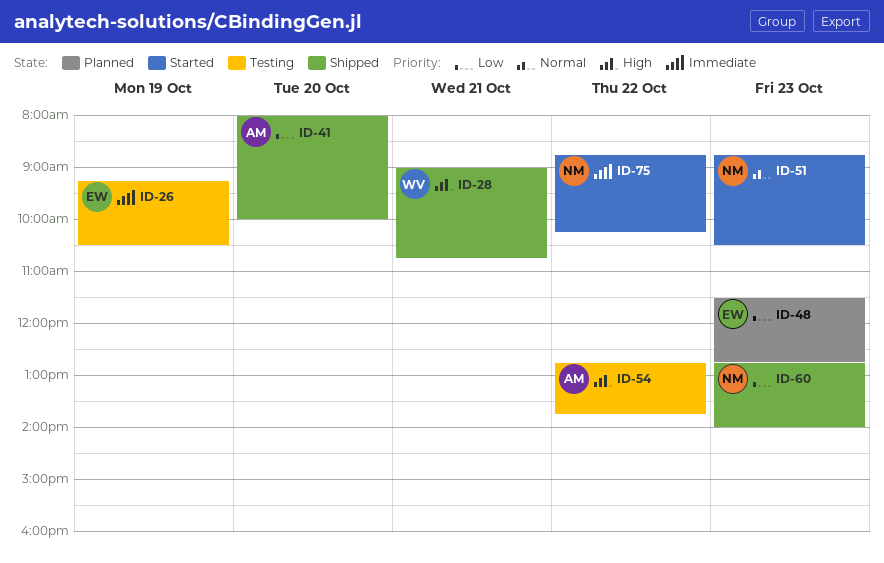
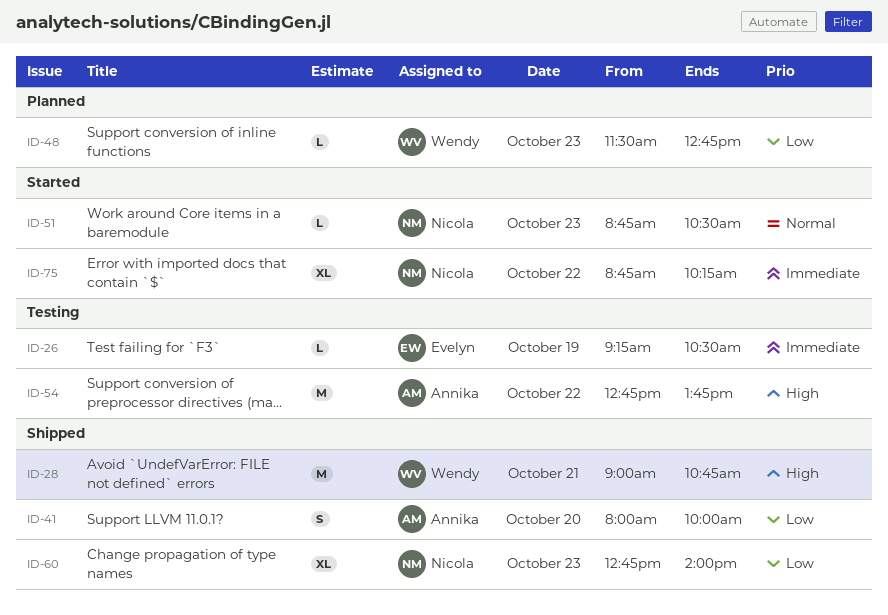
ID-48, owner: Evelyn -> Wendy

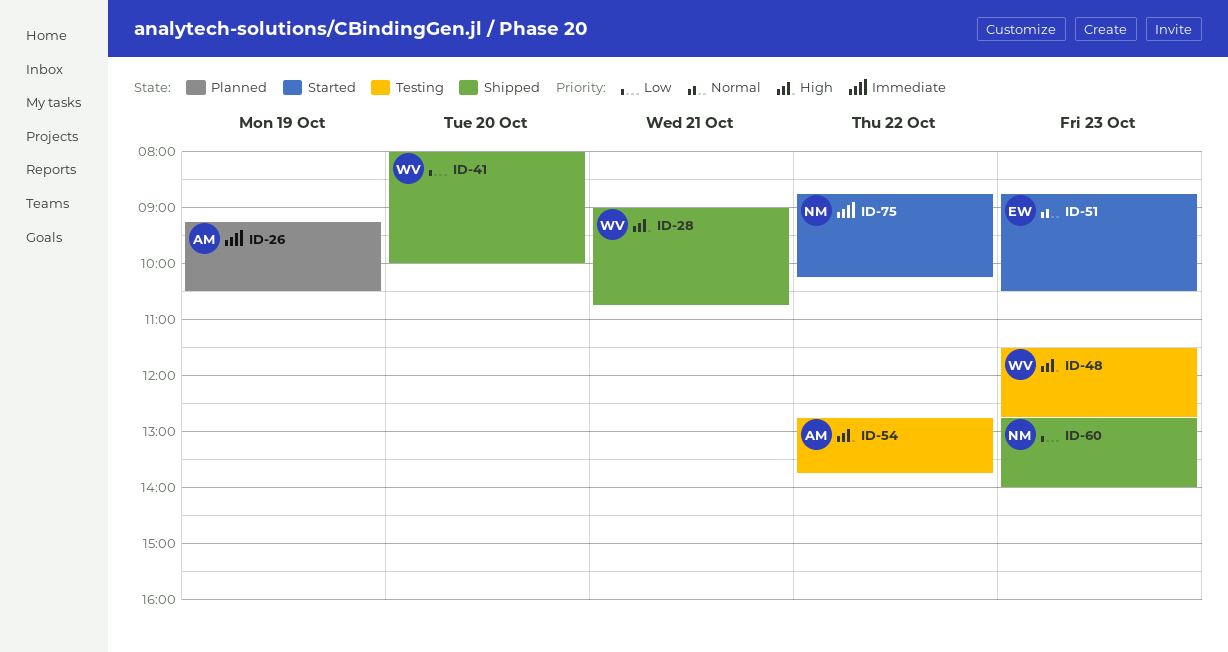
ID-26, status: Testing -> Planned
ID-26, owner: Evelyn -> Annika
ID-41, owner: Annika -> Wendy
ID-48, status: Planned -> Testing
ID-48, priority: Low -> High
ID-51, owner: Nicola -> Evelyn

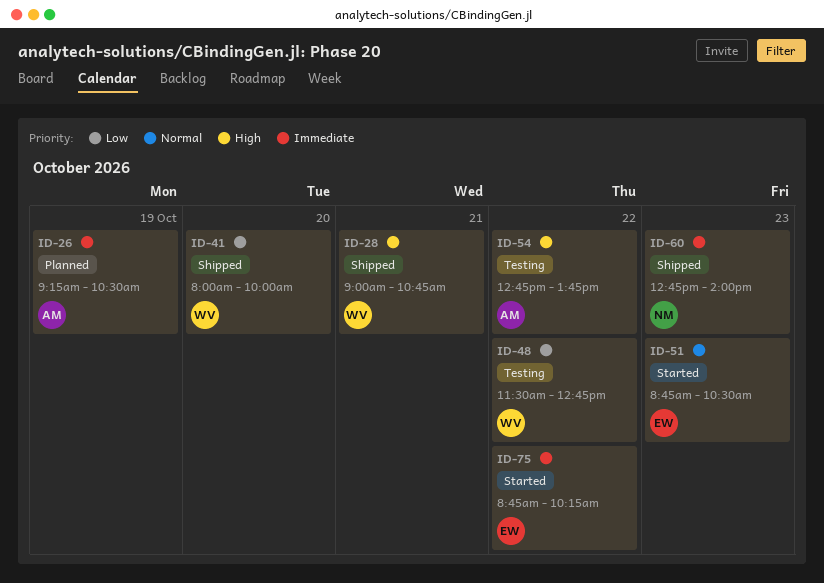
ID-48, priority: High -> Low
ID-48, day: Oct 23 -> Oct 22
ID-60, priority: Low -> Immediate
ID-75, owner: NM -> EW

